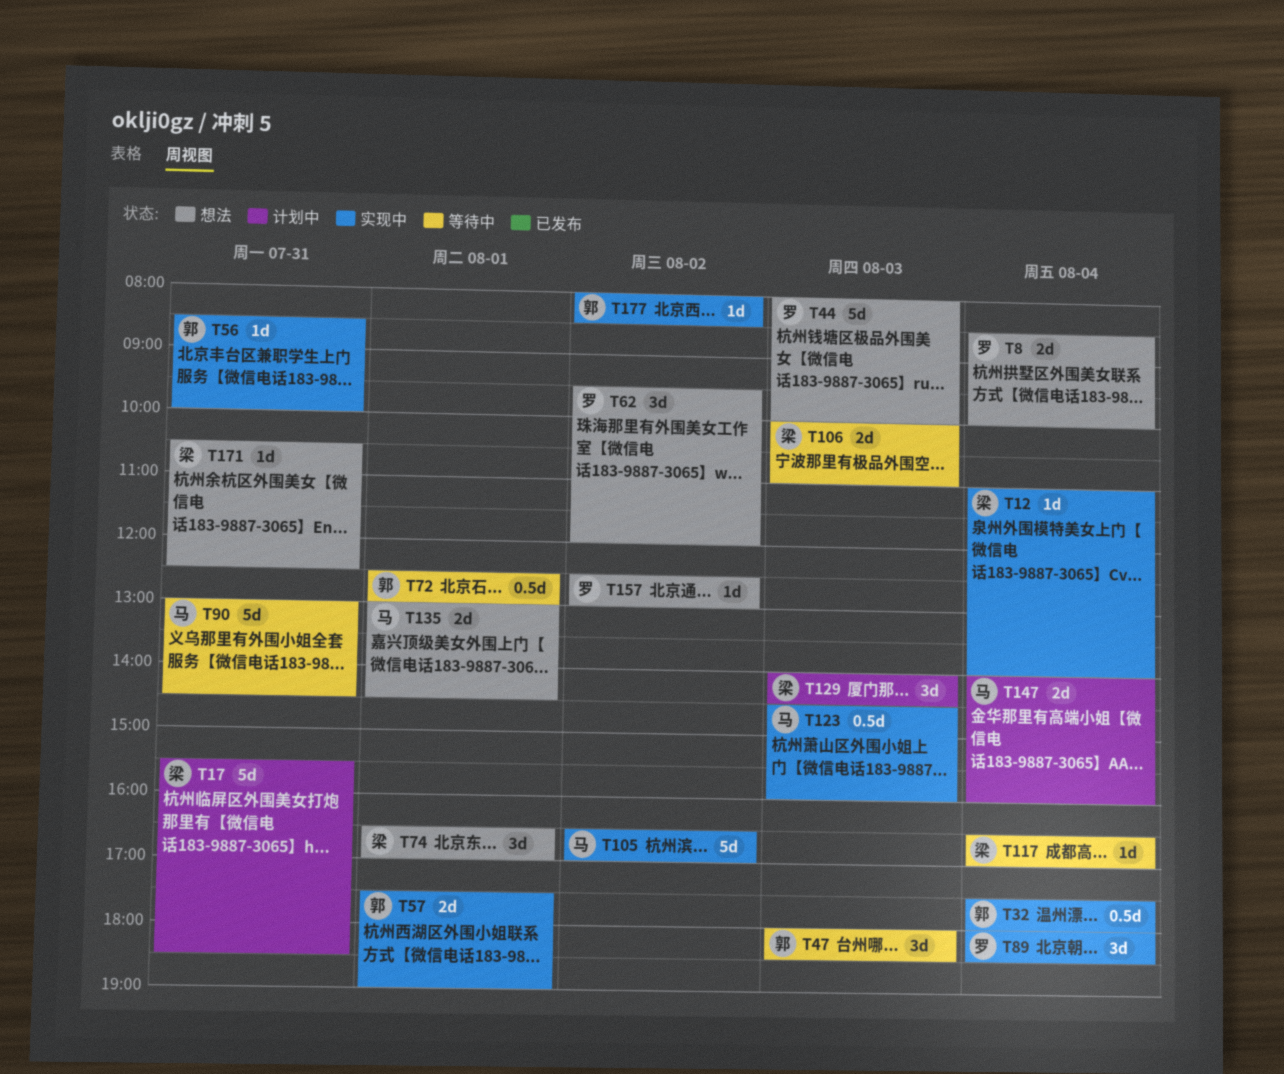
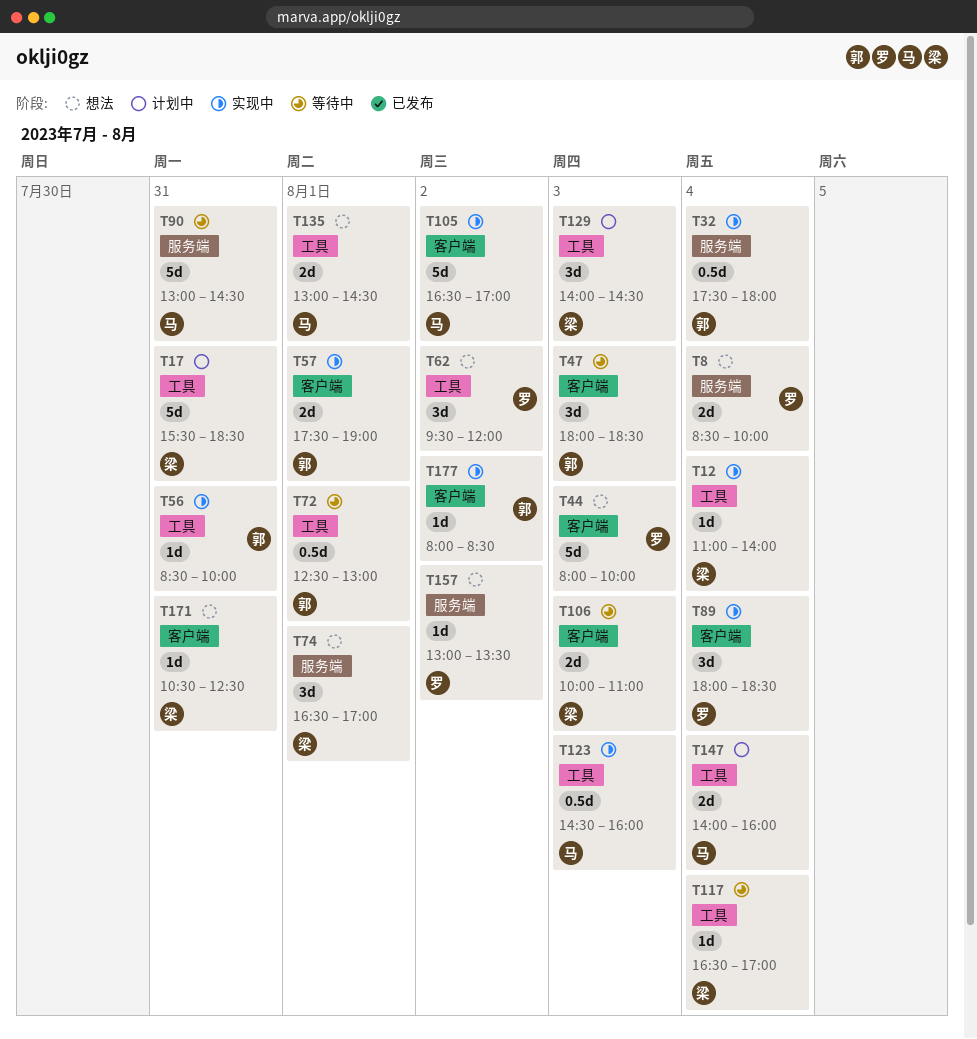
T157, begins: 12:30 -> 13:00
T157, ends: 13:00 -> 13:30

